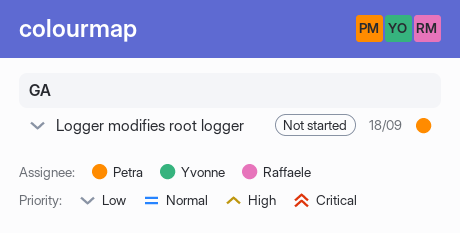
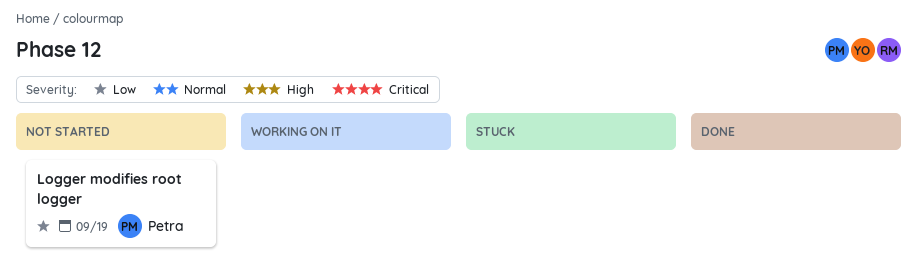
Logger modifies root logger, due: Sep 18 -> Sep 19

